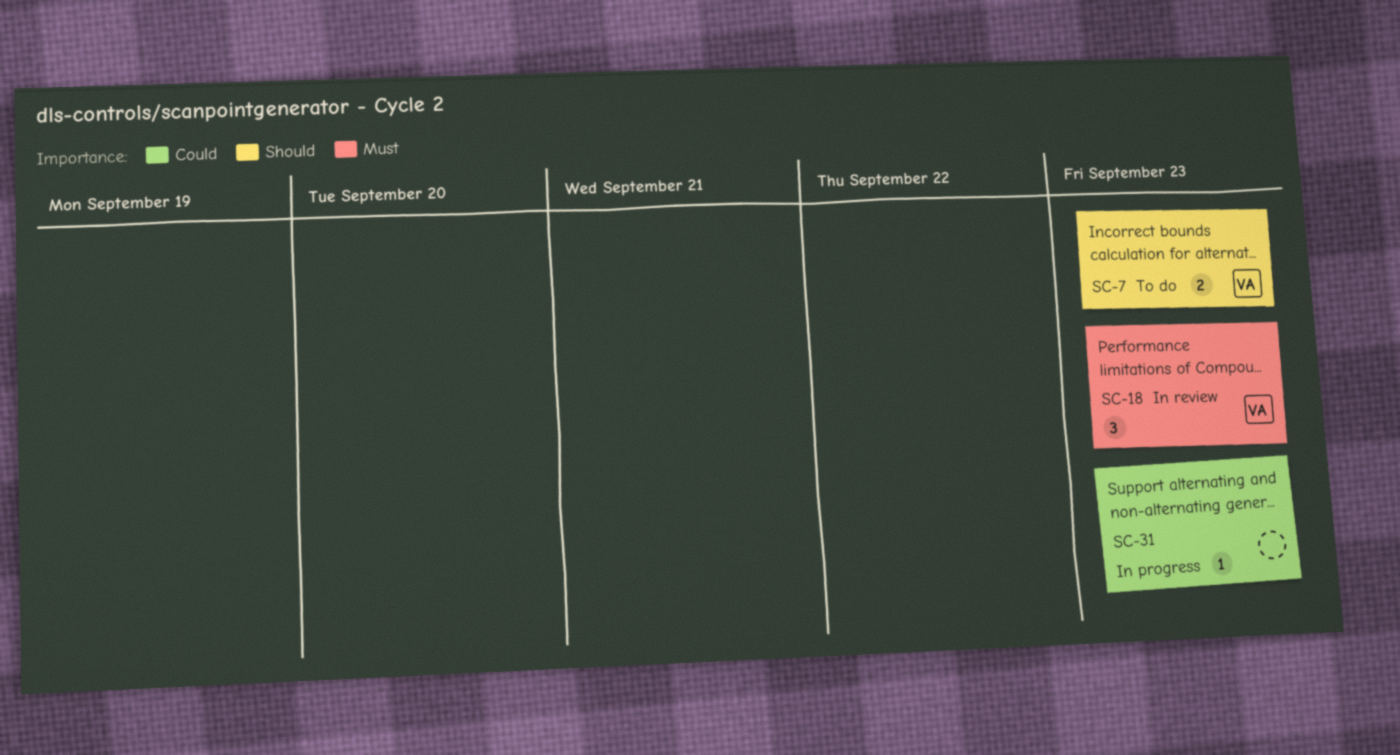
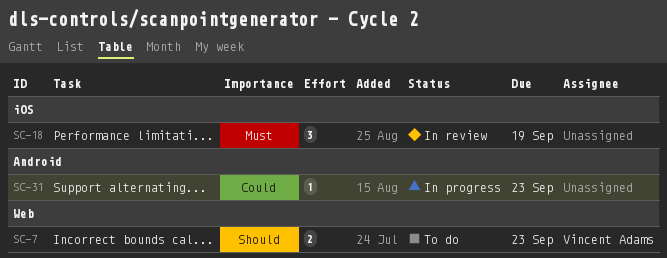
SC-18, owner: Vincent Adams -> none
SC-18, due: Sep 23 -> Sep 19

